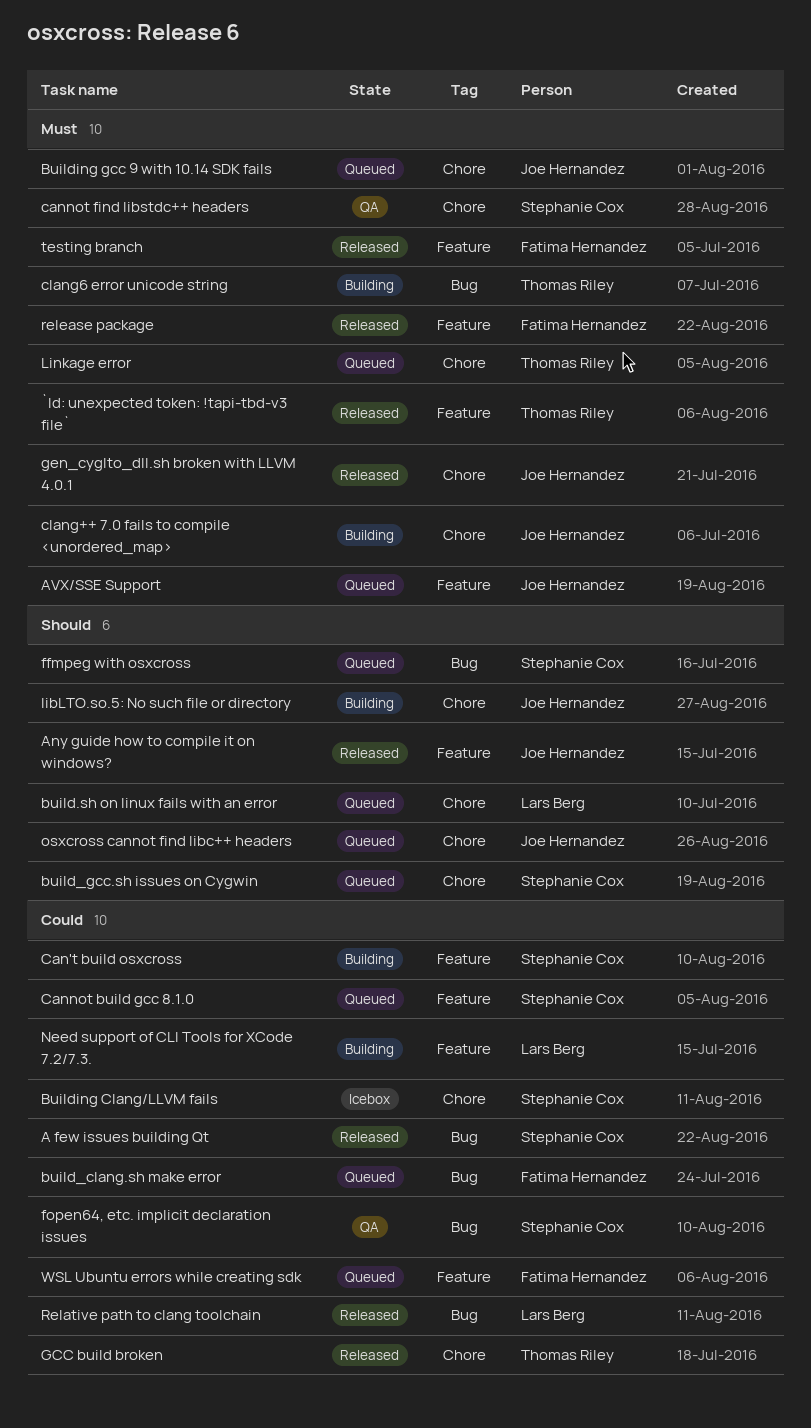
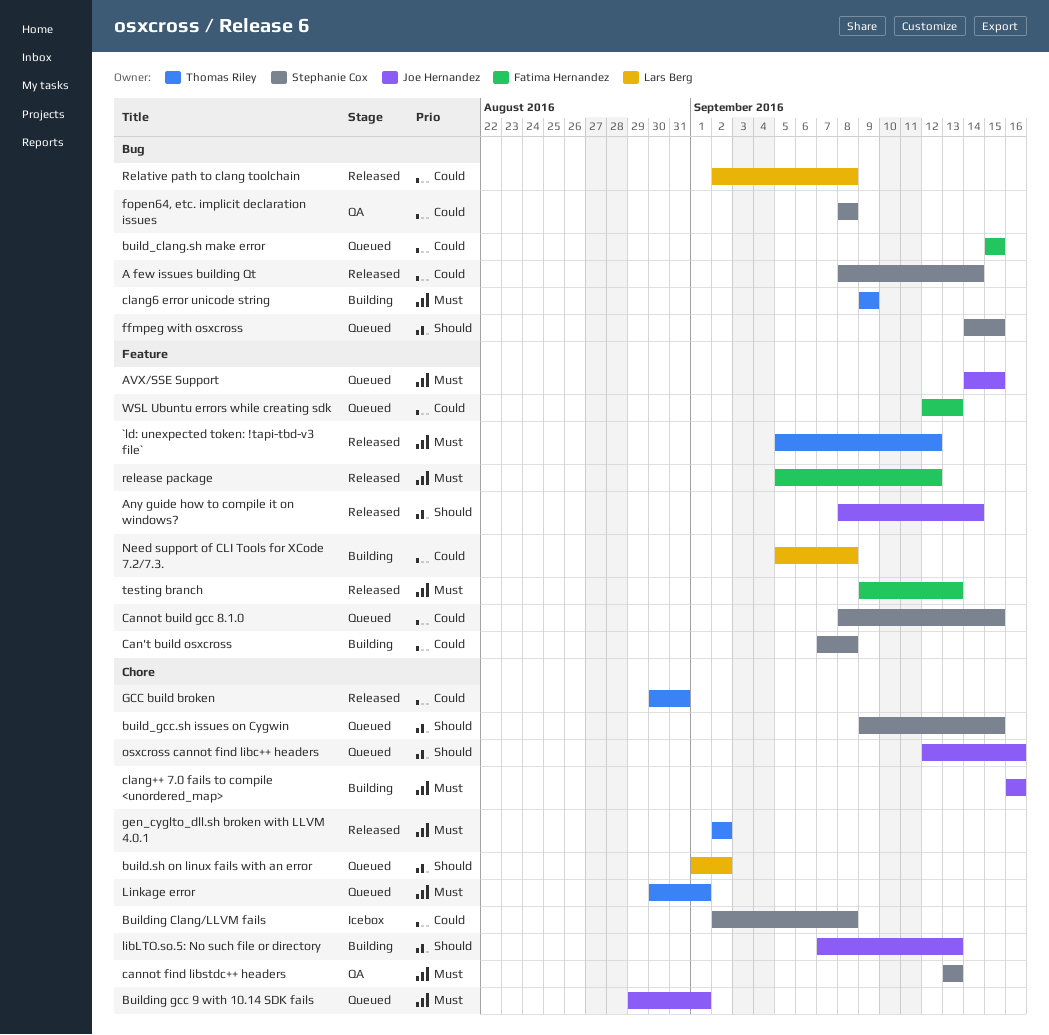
gen_cyglto_dll.sh broken with LLVM 4.0.1, owner: Joe Hernandez -> Thomas Riley

